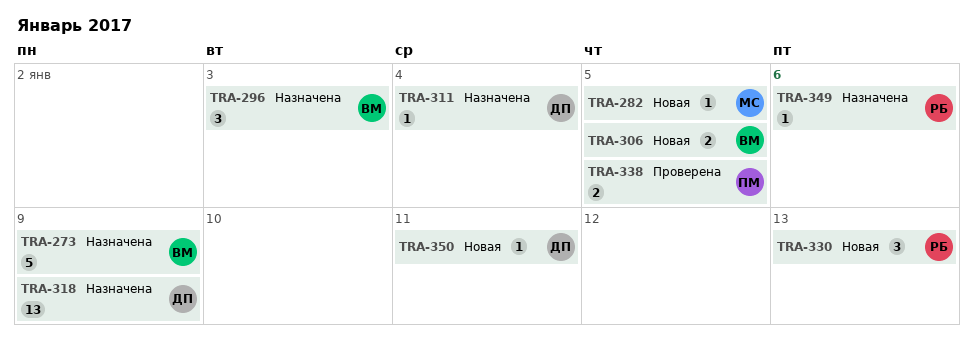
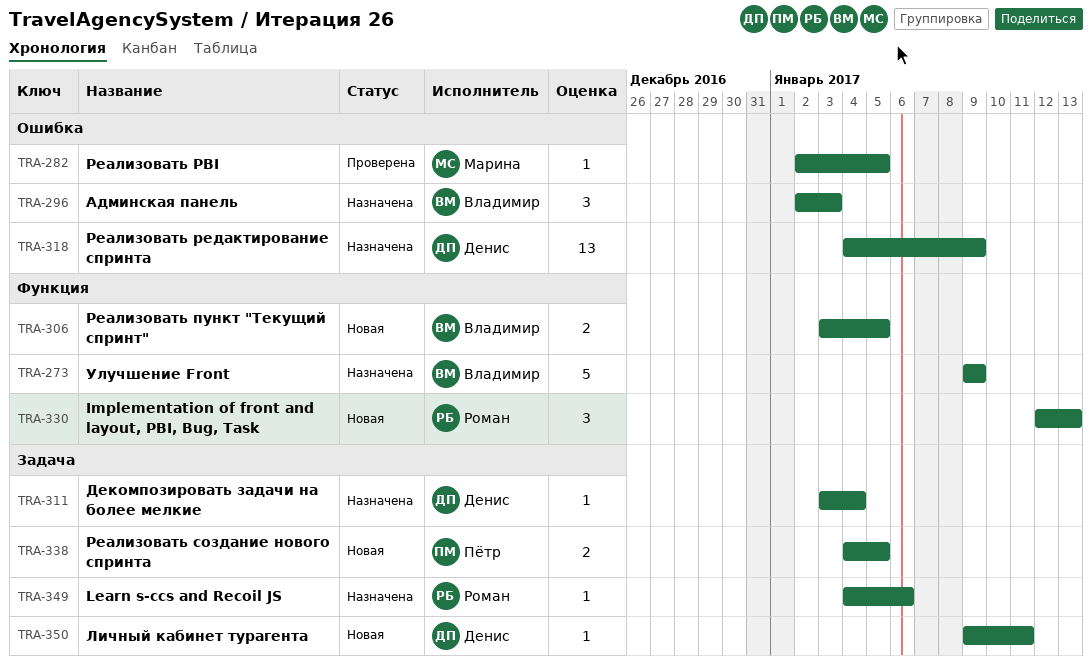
TRA-282, status: Новая -> Проверена
TRA-338, status: Проверена -> Новая

